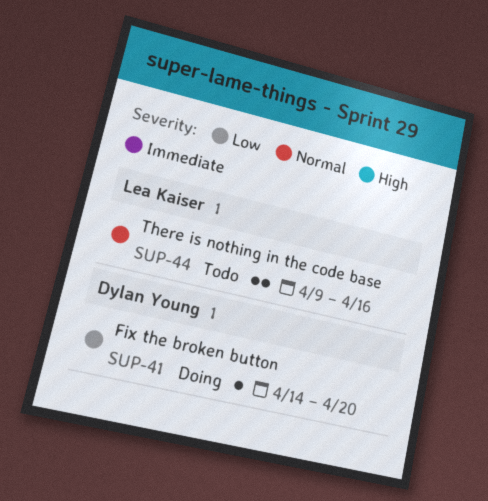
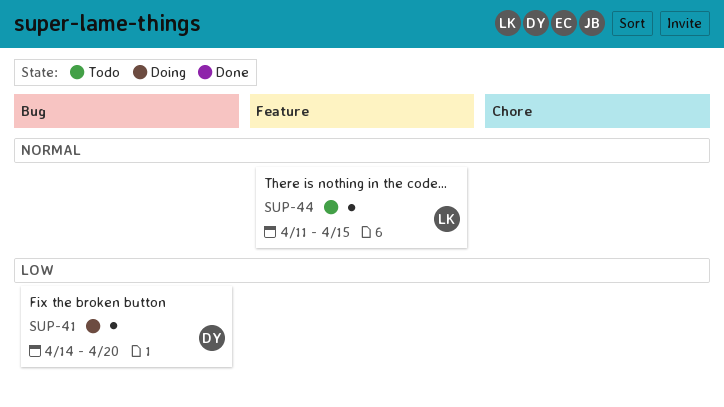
SUP-44, estimate: 2 -> 1
SUP-44, start: Apr 9 -> Apr 11
SUP-44, due: Apr 16 -> Apr 15

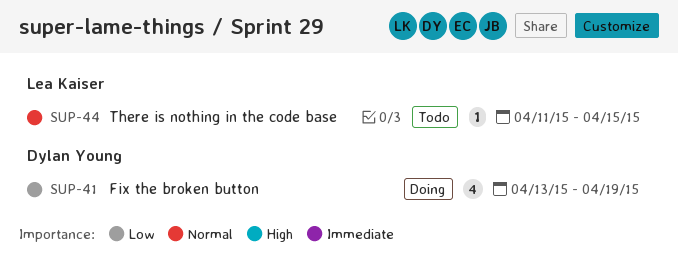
SUP-41, estimate: 1 -> 4
SUP-41, start: Apr 14 -> Apr 13
SUP-41, due: Apr 20 -> Apr 19

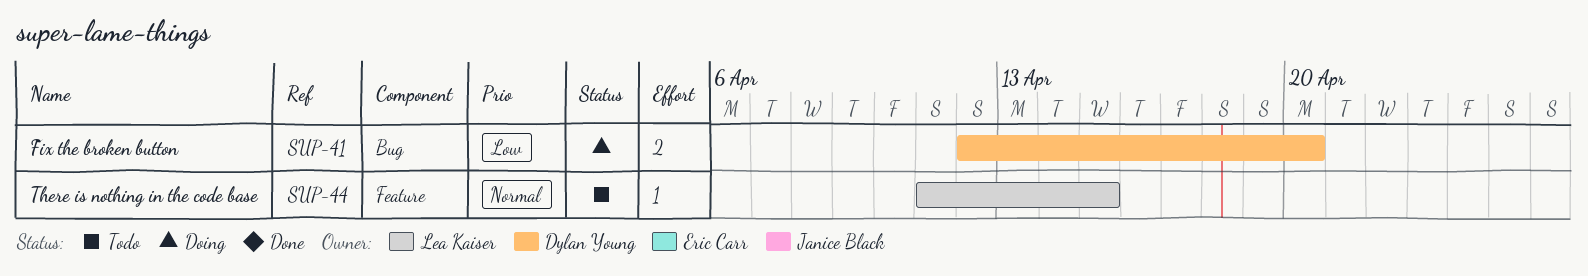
SUP-41, estimate: 4 -> 2
SUP-41, start: Apr 13 -> Apr 12
SUP-41, due: Apr 19 -> Apr 20

